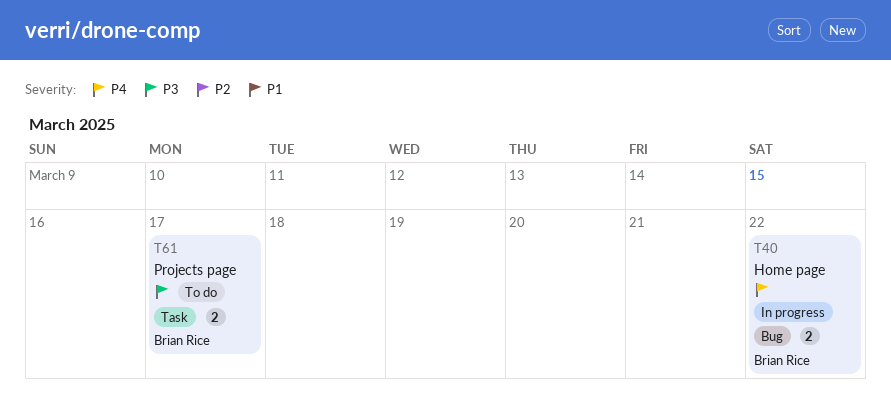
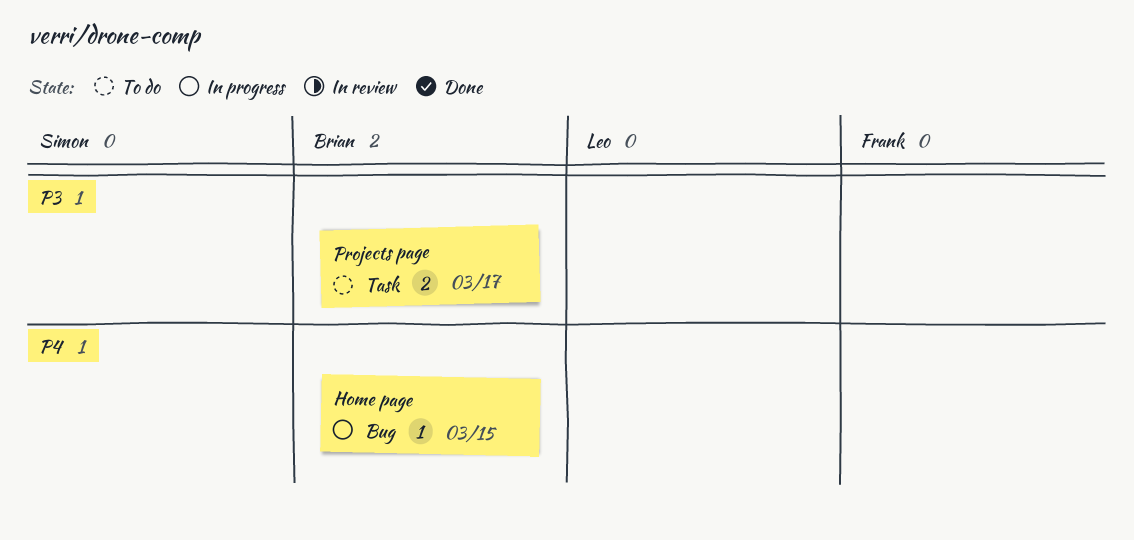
Home page, estimate: 2 -> 1
Home page, due: Mar 22 -> Mar 15

